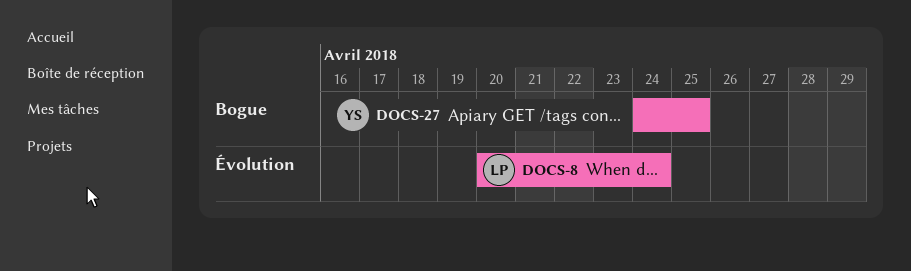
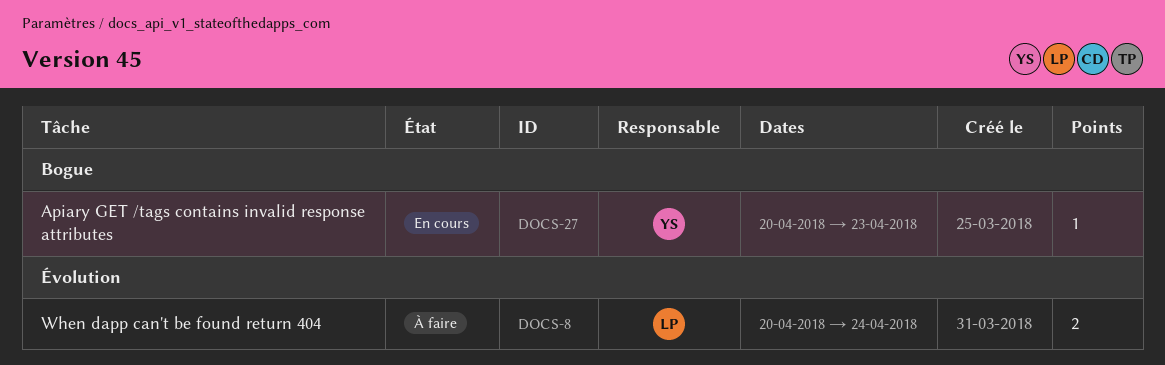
DOCS-27, start: Apr 24 -> Apr 20
DOCS-27, due: Apr 25 -> Apr 23

